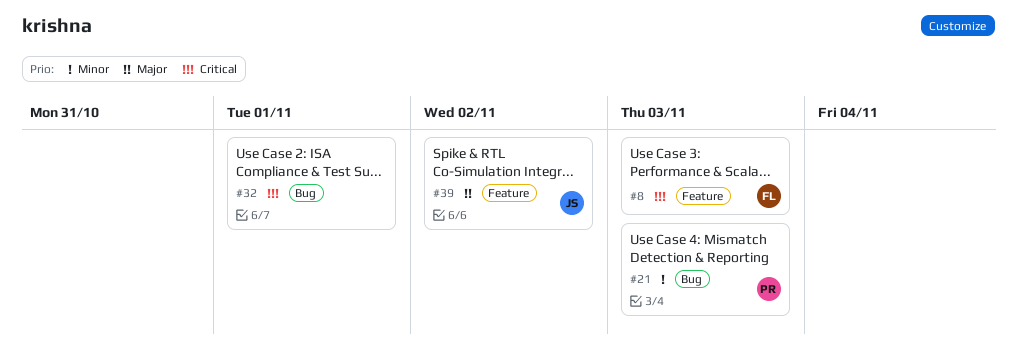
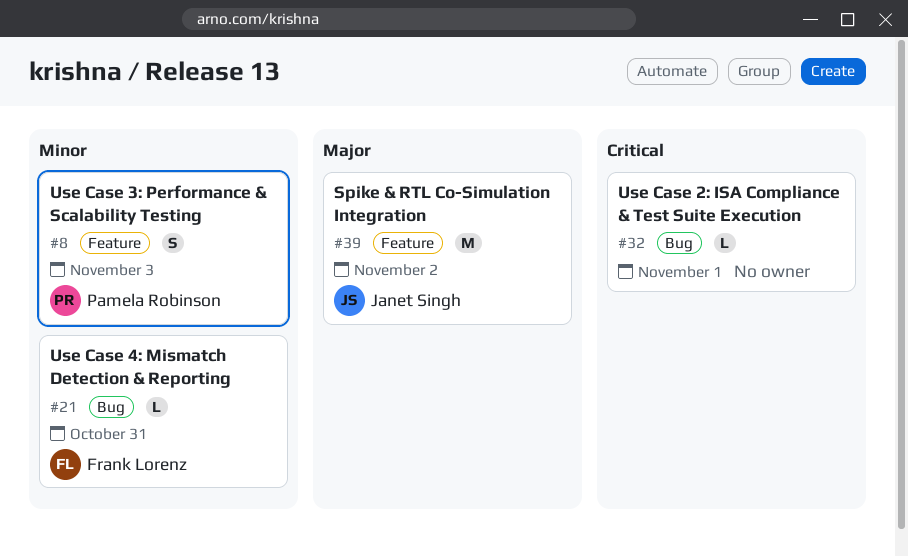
#8, owner: Frank Lorenz -> Pamela Robinson
#8, priority: Critical -> Minor
#21, owner: Pamela Robinson -> Frank Lorenz
#21, due: Nov 3 -> Oct 31

